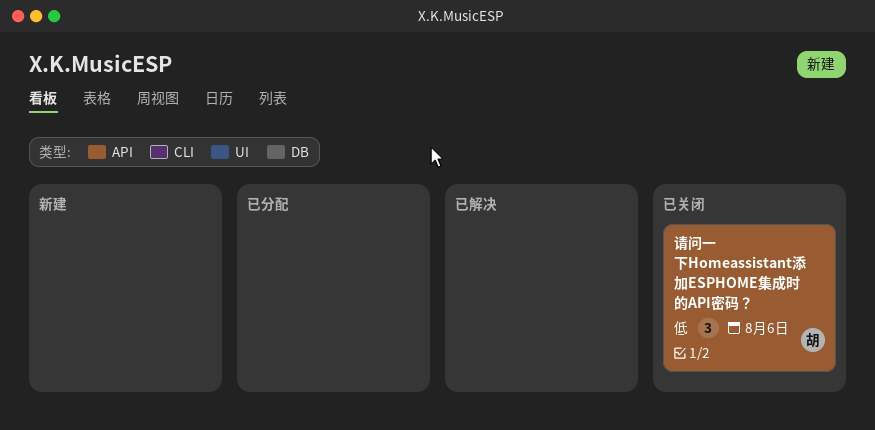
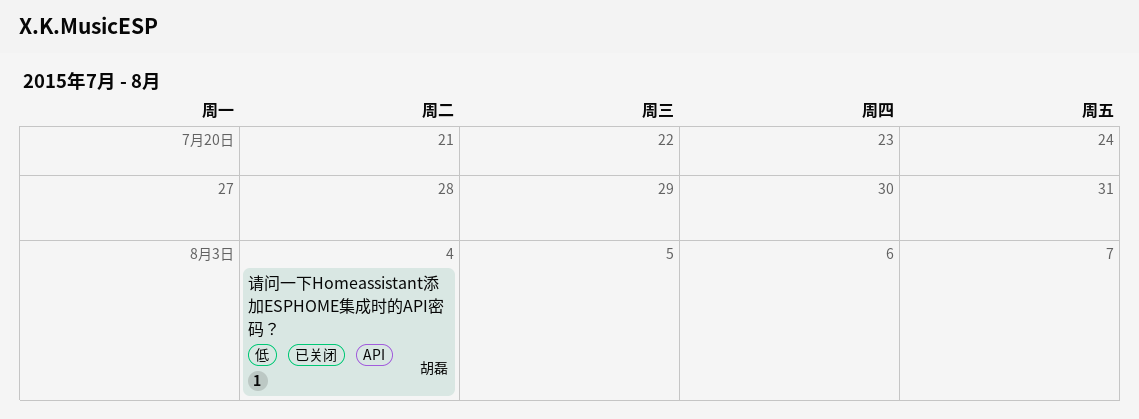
请问一下Homeassistant添加ESPHOME集成时的API密码？, estimate: 3 -> 1
请问一下Homeassistant添加ESPHOME集成时的API密码？, due: Aug 6 -> Aug 4

